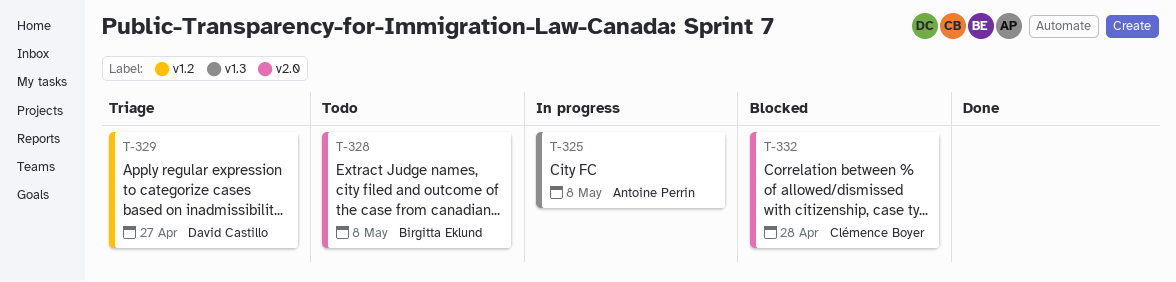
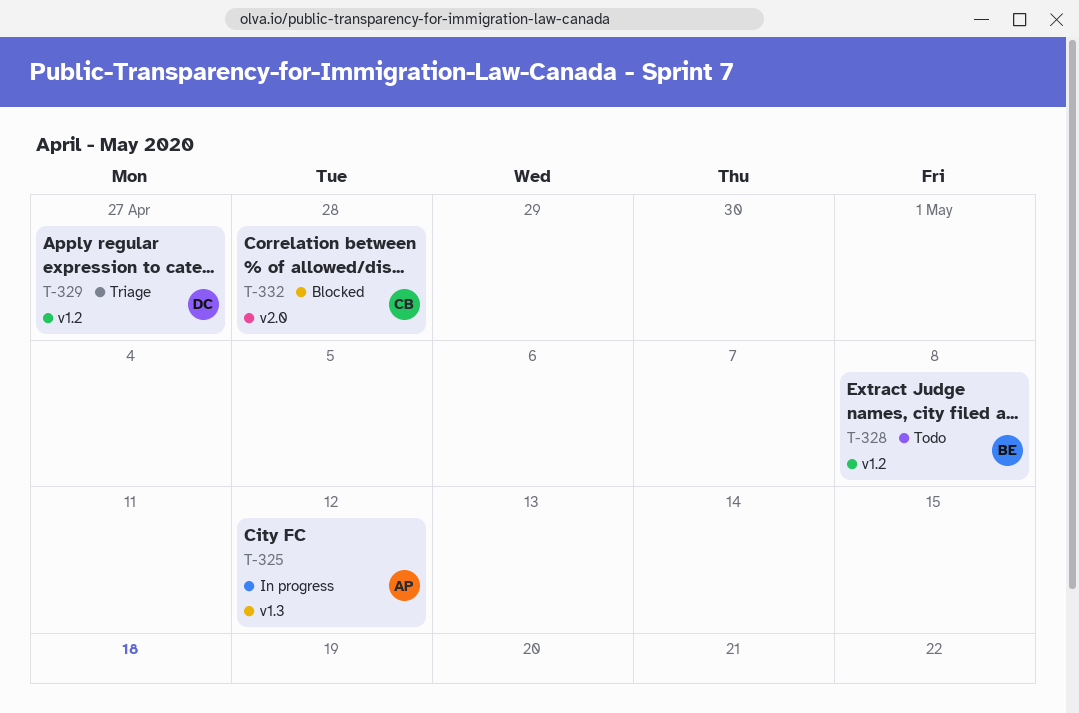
T-325, due: May 8 -> May 12
T-328, label: v2.0 -> v1.2

